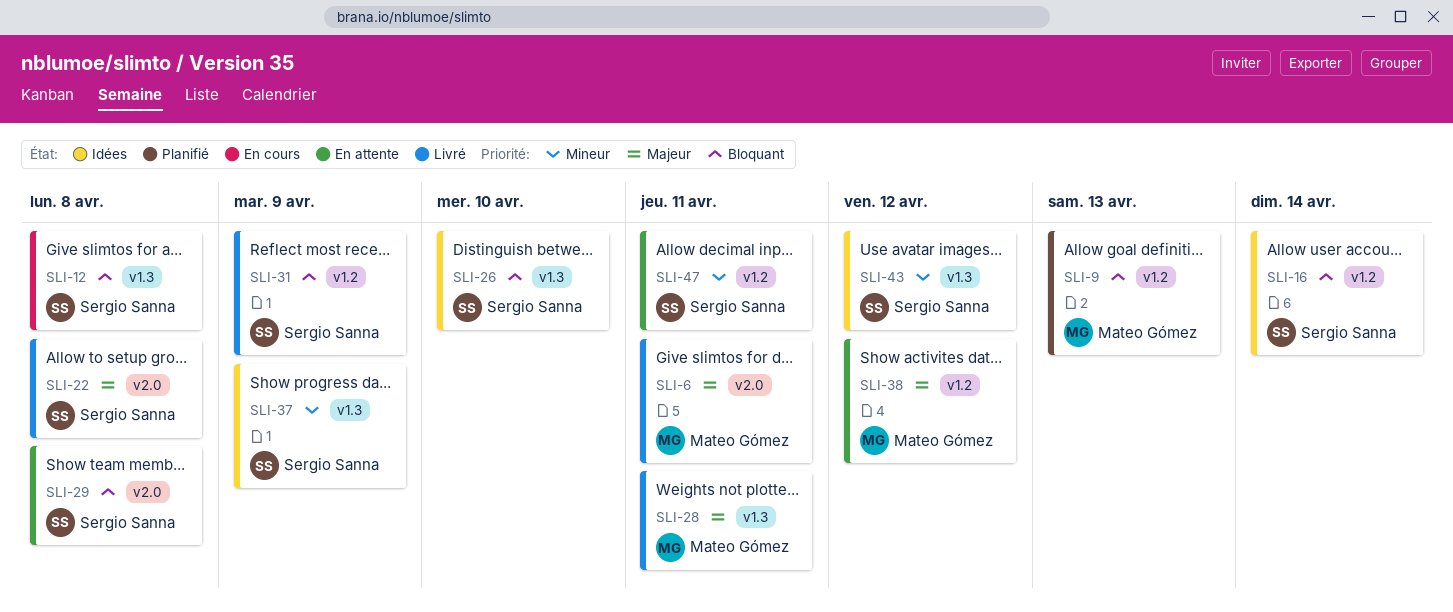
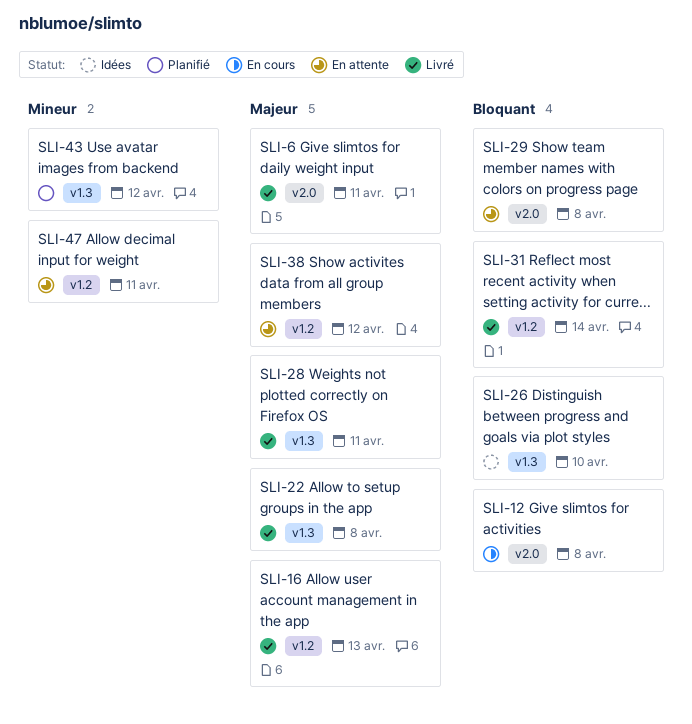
SLI-9: present -> none
SLI-12, label: v1.3 -> v2.0
SLI-16, status: Idées -> Livré
SLI-16, priority: Bloquant -> Majeur
SLI-16, due: Apr 14 -> Apr 13
SLI-22, label: v2.0 -> v1.3
SLI-31, due: Apr 9 -> Apr 14
SLI-37: present -> none
SLI-43, status: Idées -> Planifié

